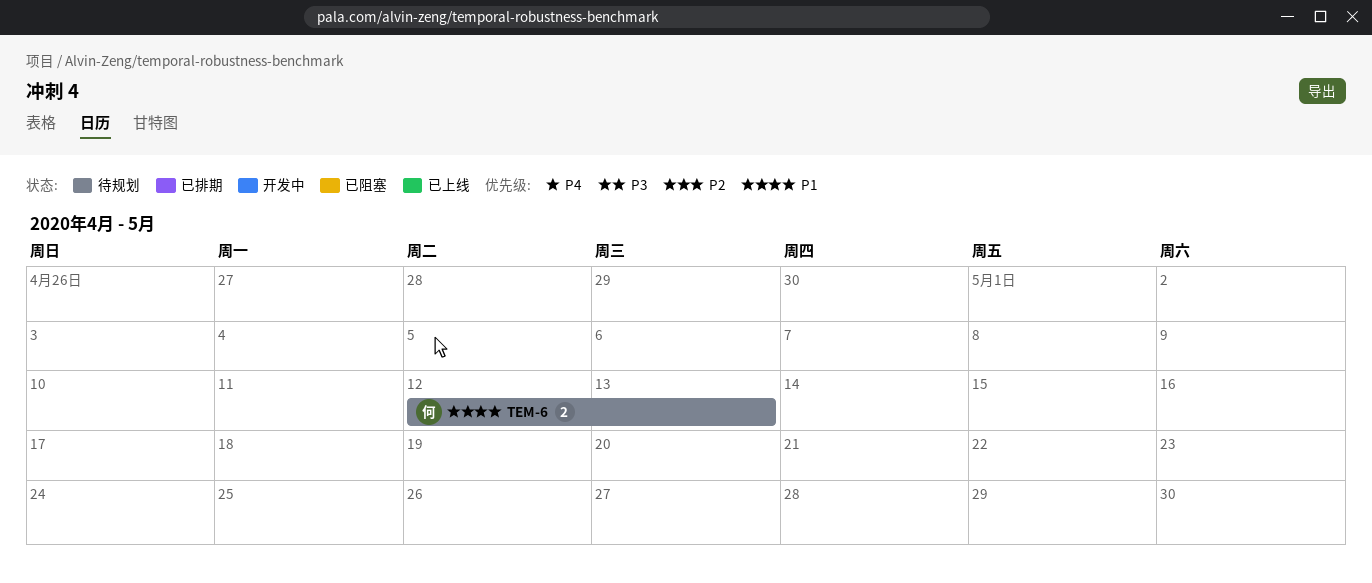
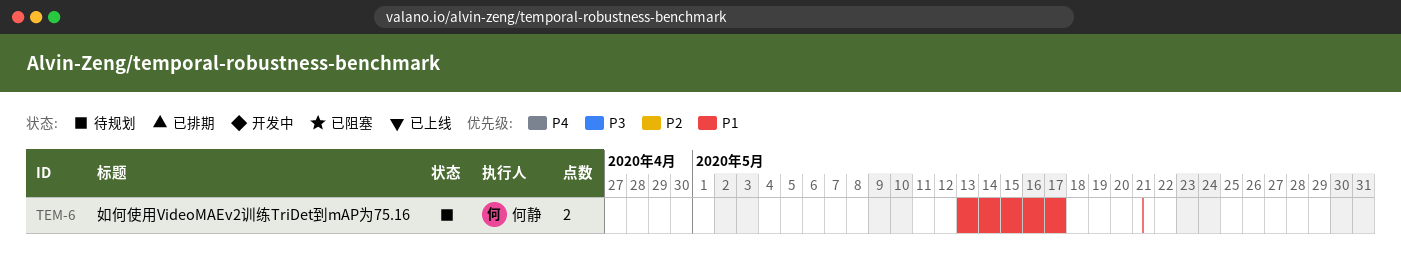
TEM-6, start: May 12 -> May 13
TEM-6, due: May 13 -> May 17

